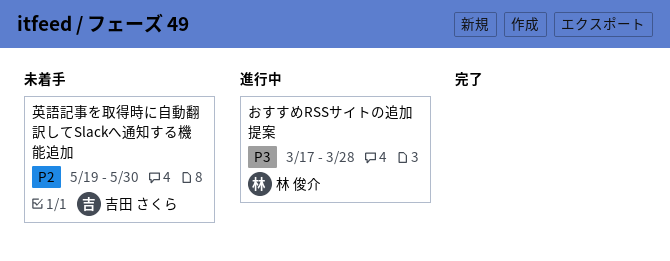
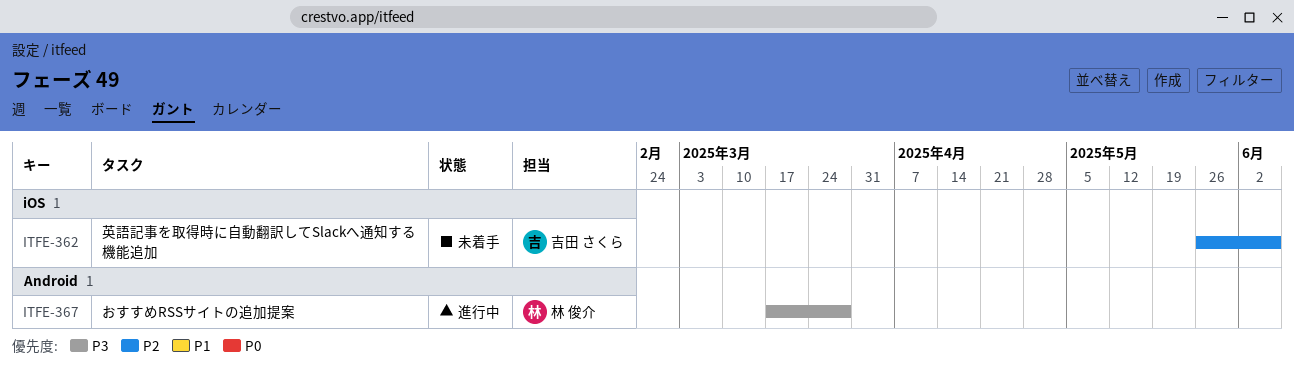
英語記事を取得時に自動翻訳してSlackへ通知する機能追加, start: May 19 -> May 26
英語記事を取得時に自動翻訳してSlackへ通知する機能追加, due: May 30 -> Jun 6

